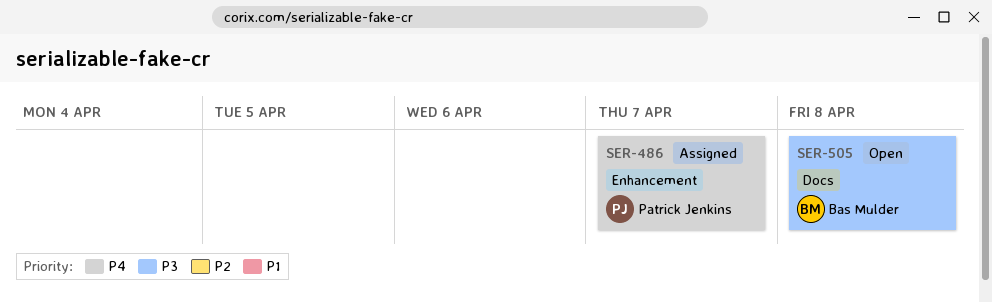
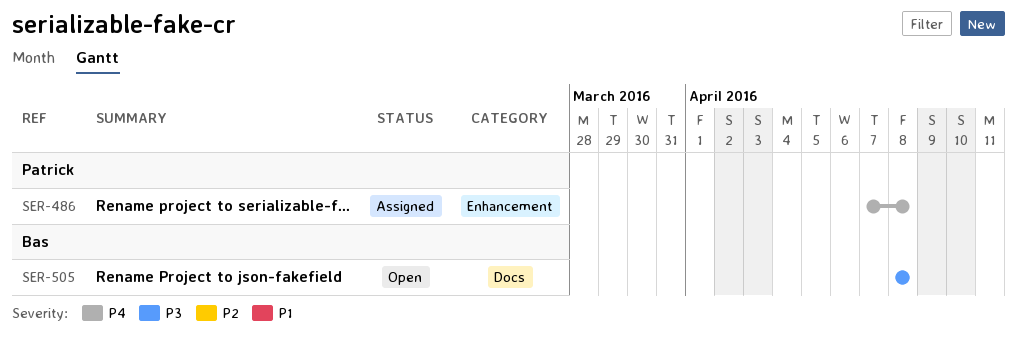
SER-486, due: Apr 7 -> Apr 8

